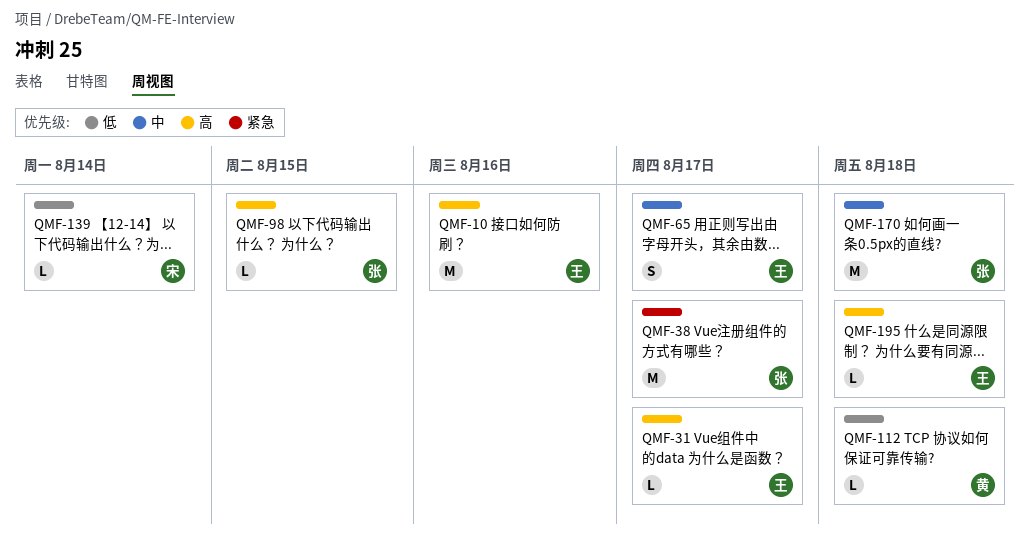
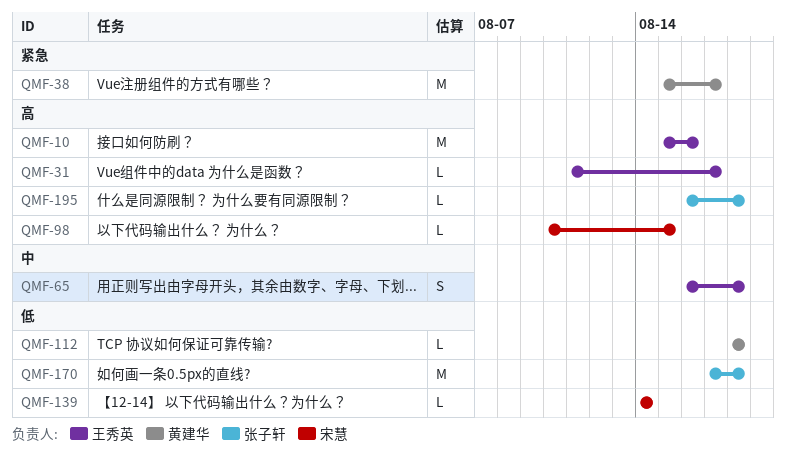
QMF-38, owner: 张子轩 -> 黄建华
QMF-65, due: Aug 17 -> Aug 18
QMF-98, owner: 张子轩 -> 宋慧
QMF-170, priority: 中 -> 低
QMF-195, owner: 王秀英 -> 张子轩

